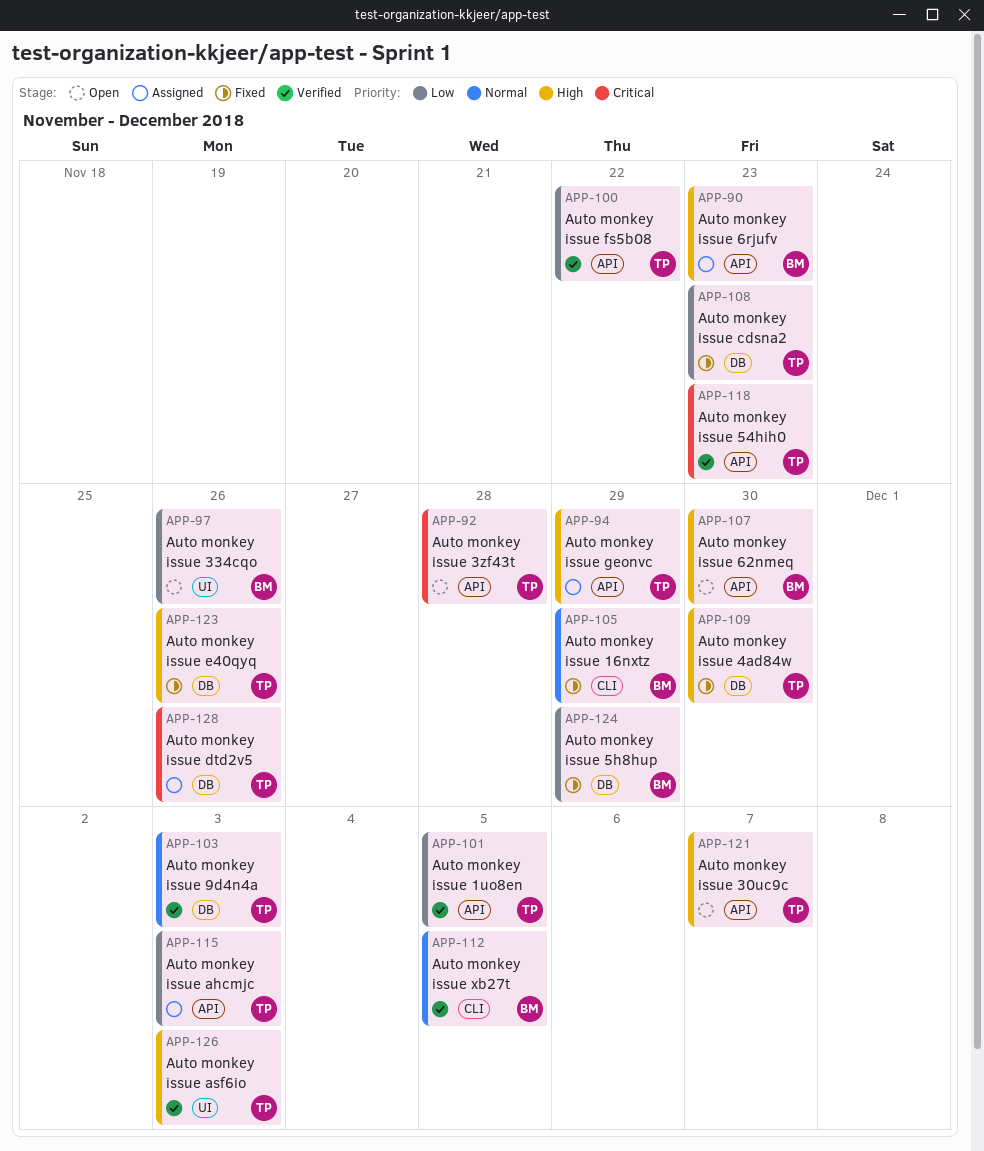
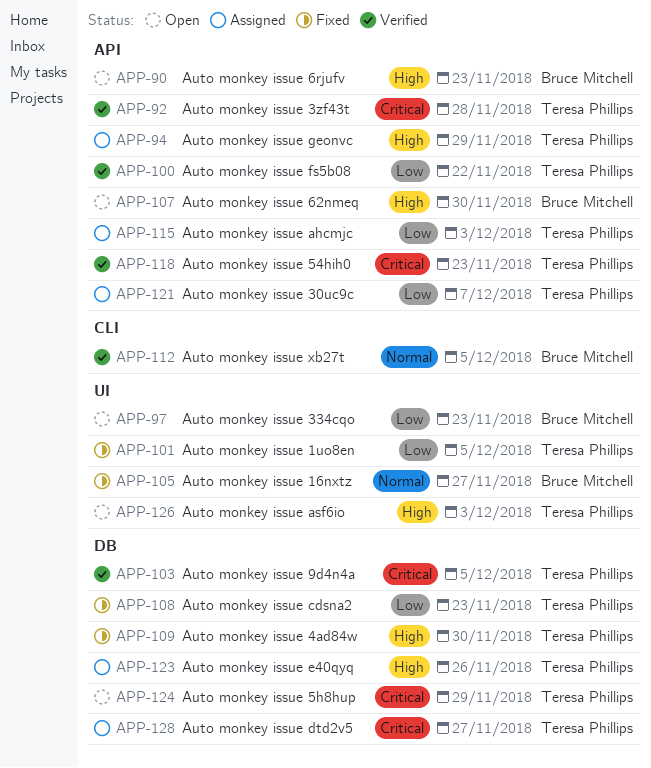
APP-90, status: Assigned -> Open
APP-92, status: Open -> Verified
APP-97, due: Nov 26 -> Nov 23
APP-101, status: Verified -> Fixed
APP-101, label: API -> UI
APP-103, priority: Normal -> Critical
APP-103, due: Dec 3 -> Dec 5
APP-105, label: CLI -> UI
APP-105, due: Nov 29 -> Nov 27
APP-121, status: Open -> Assigned
APP-121, priority: High -> Low
APP-123, status: Fixed -> Assigned
APP-124, status: Fixed -> Open
APP-124, owner: Bruce Mitchell -> Teresa Phillips
APP-124, priority: Low -> Critical
APP-126, status: Verified -> Open
APP-128, due: Nov 26 -> Nov 27

